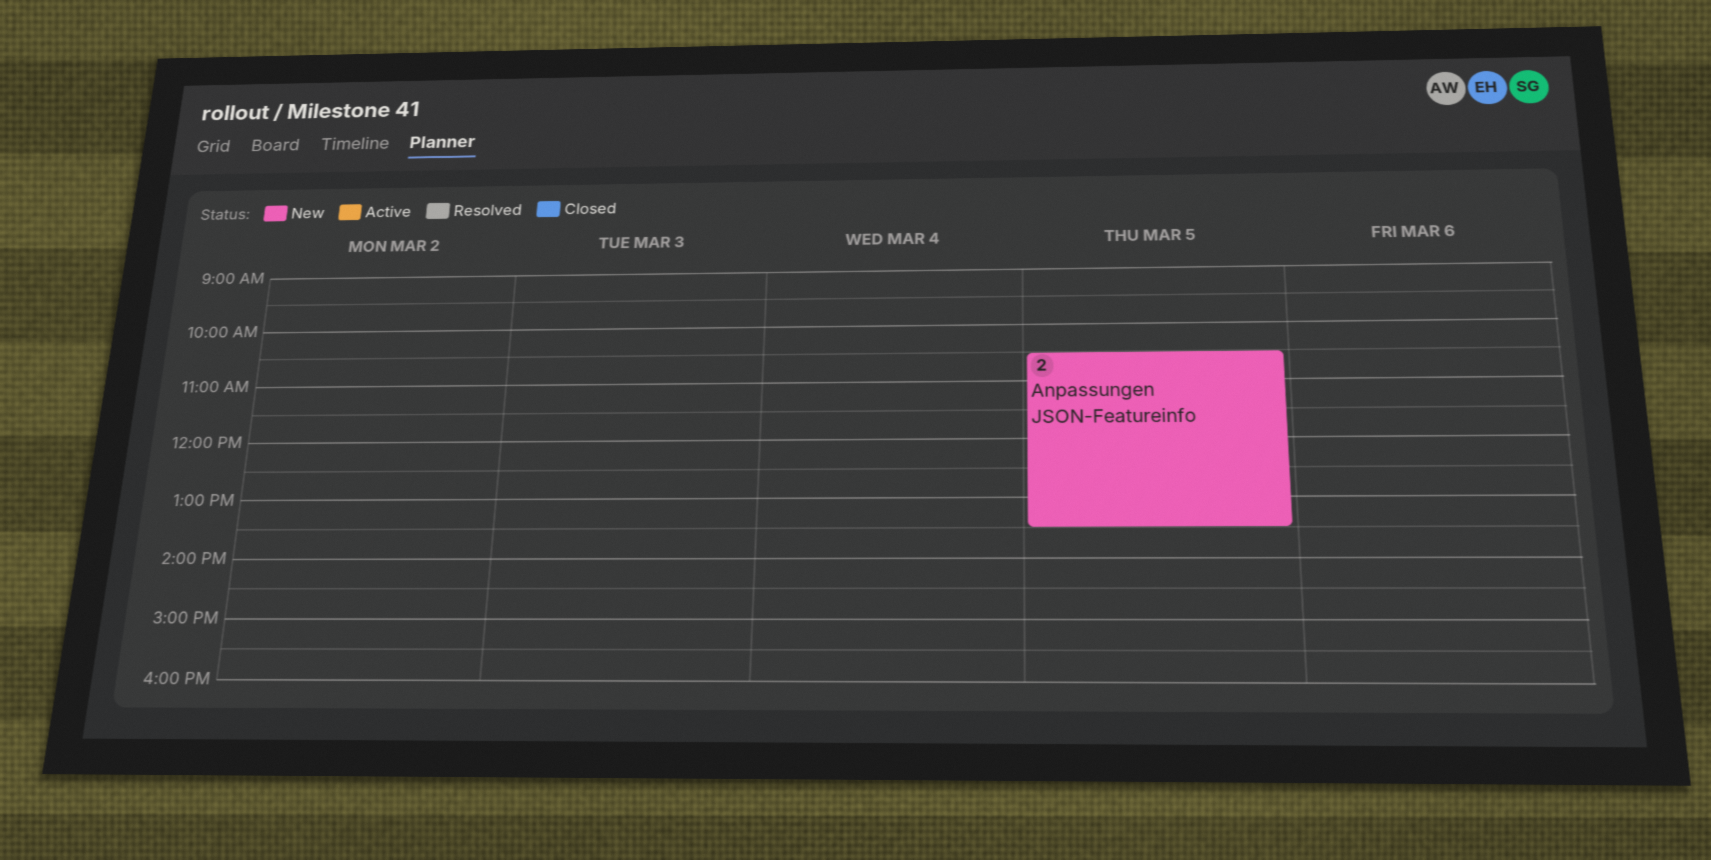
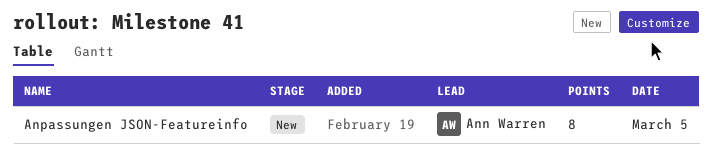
Anpassungen JSON-Featureinfo, estimate: 2 -> 8

